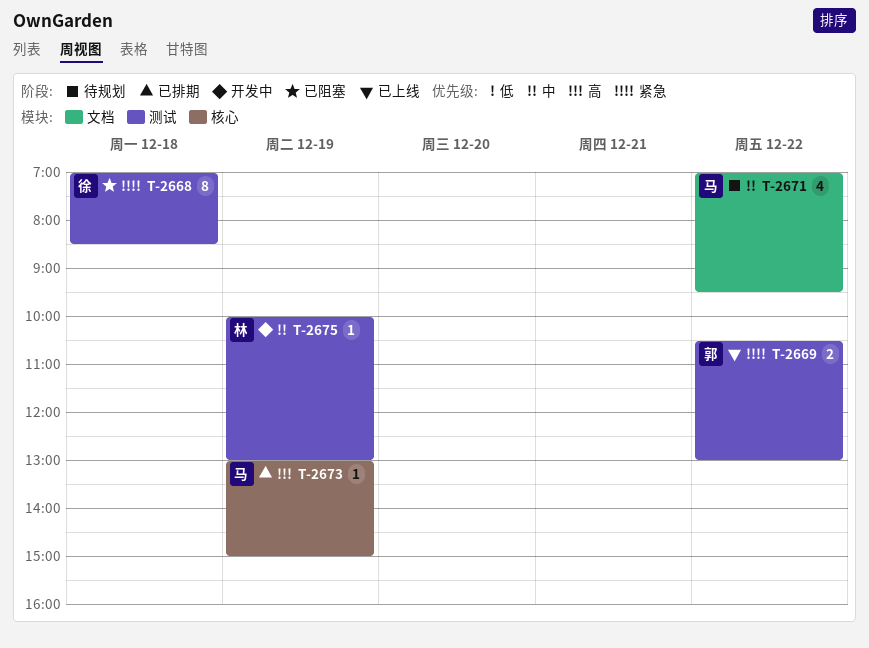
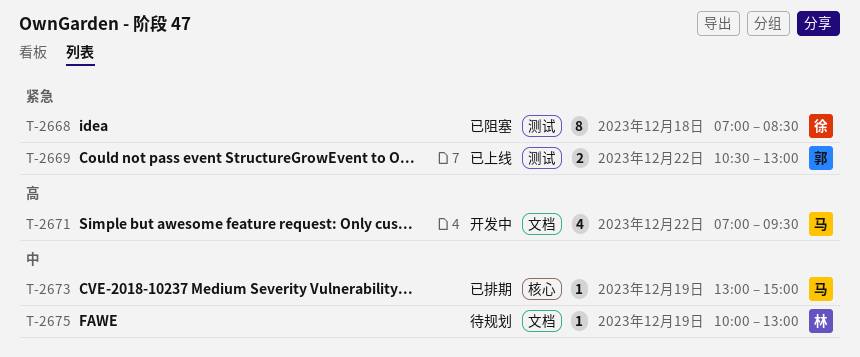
T-2671, status: 待规划 -> 开发中
T-2671, priority: 中 -> 高
T-2673, priority: 高 -> 中
T-2675, status: 开发中 -> 待规划
T-2675, label: 测试 -> 文档

